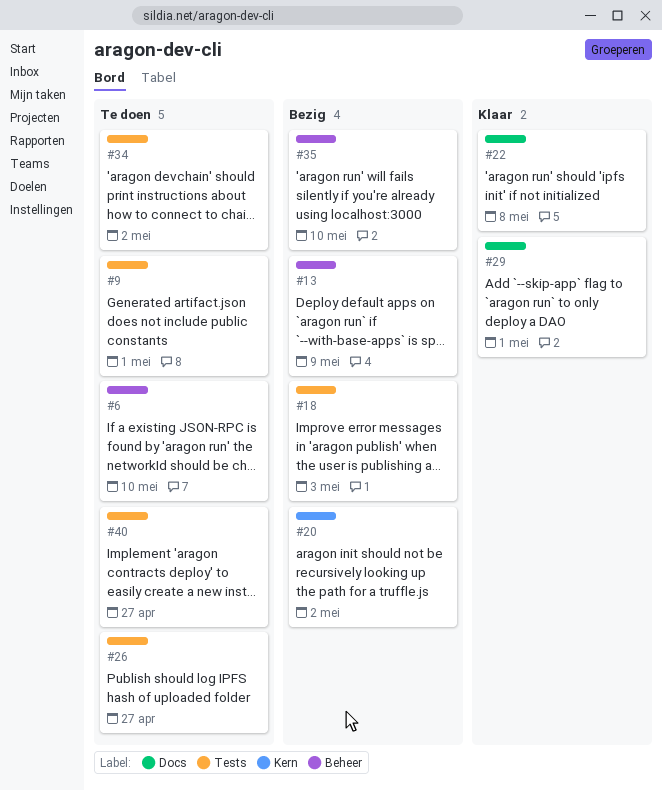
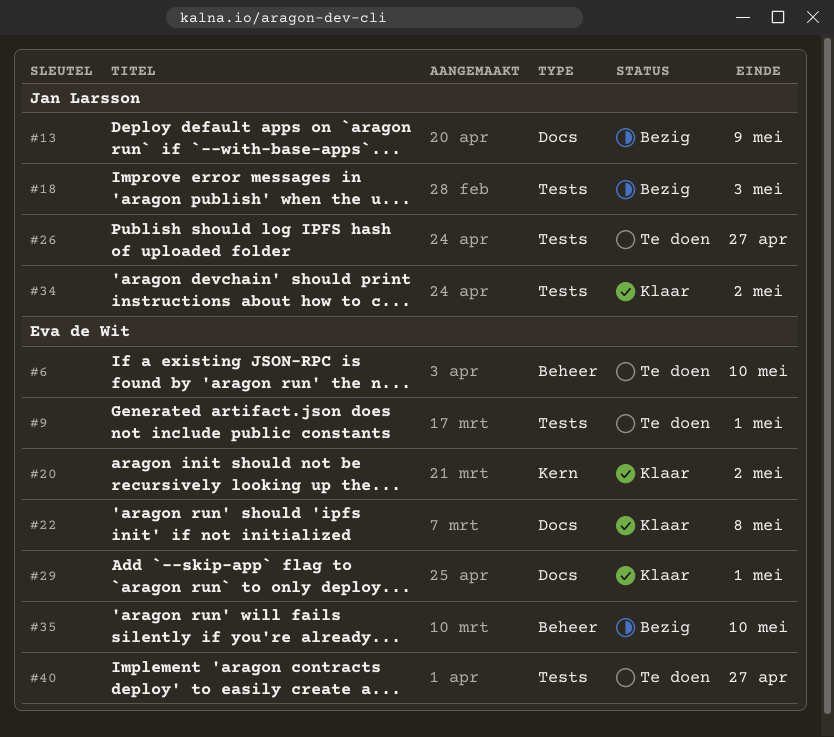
#13, label: Beheer -> Docs
#20, status: Bezig -> Klaar
#34, status: Te doen -> Klaar

